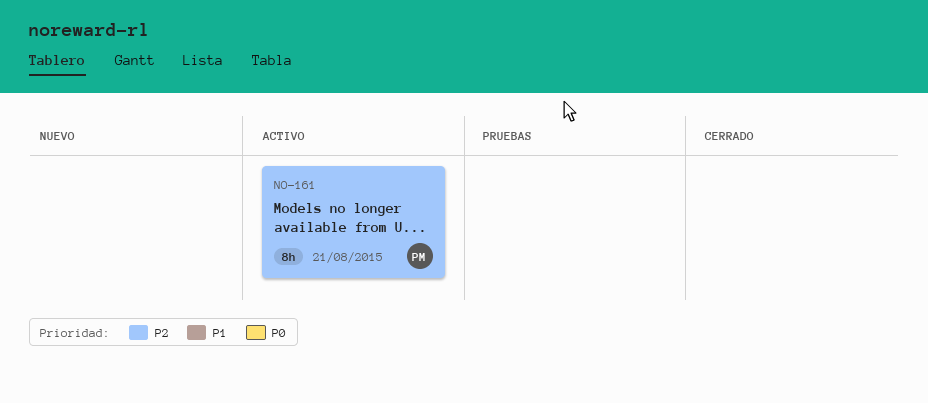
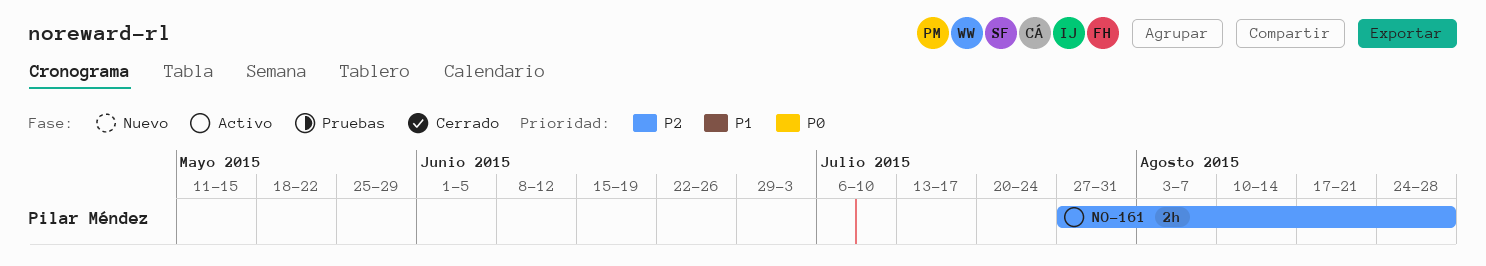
NO-161, estimate: 8h -> 2h
NO-161, due: Aug 21 -> Aug 28

